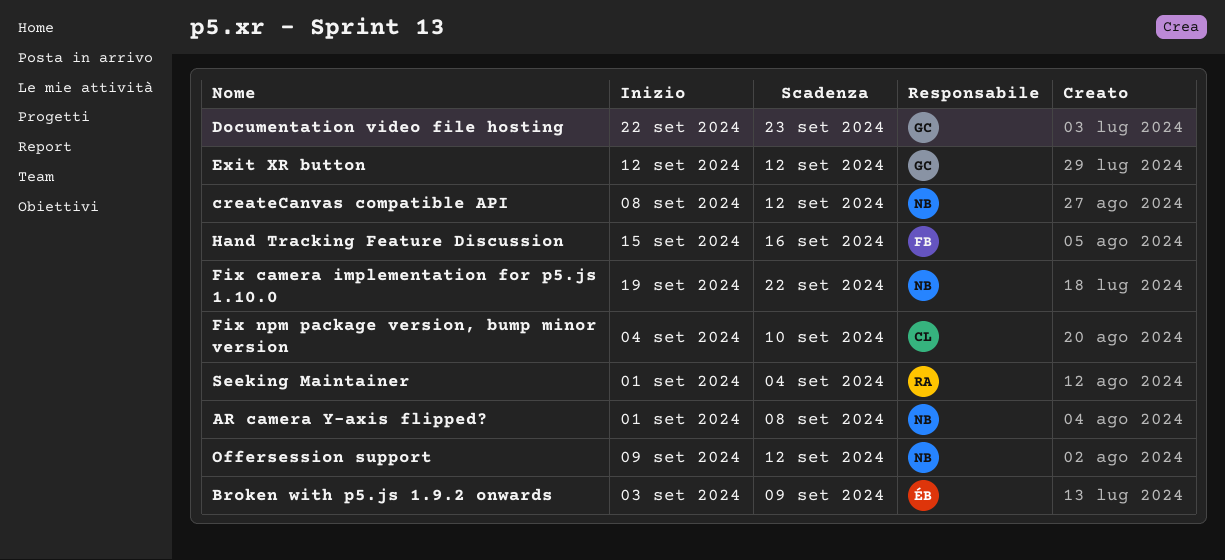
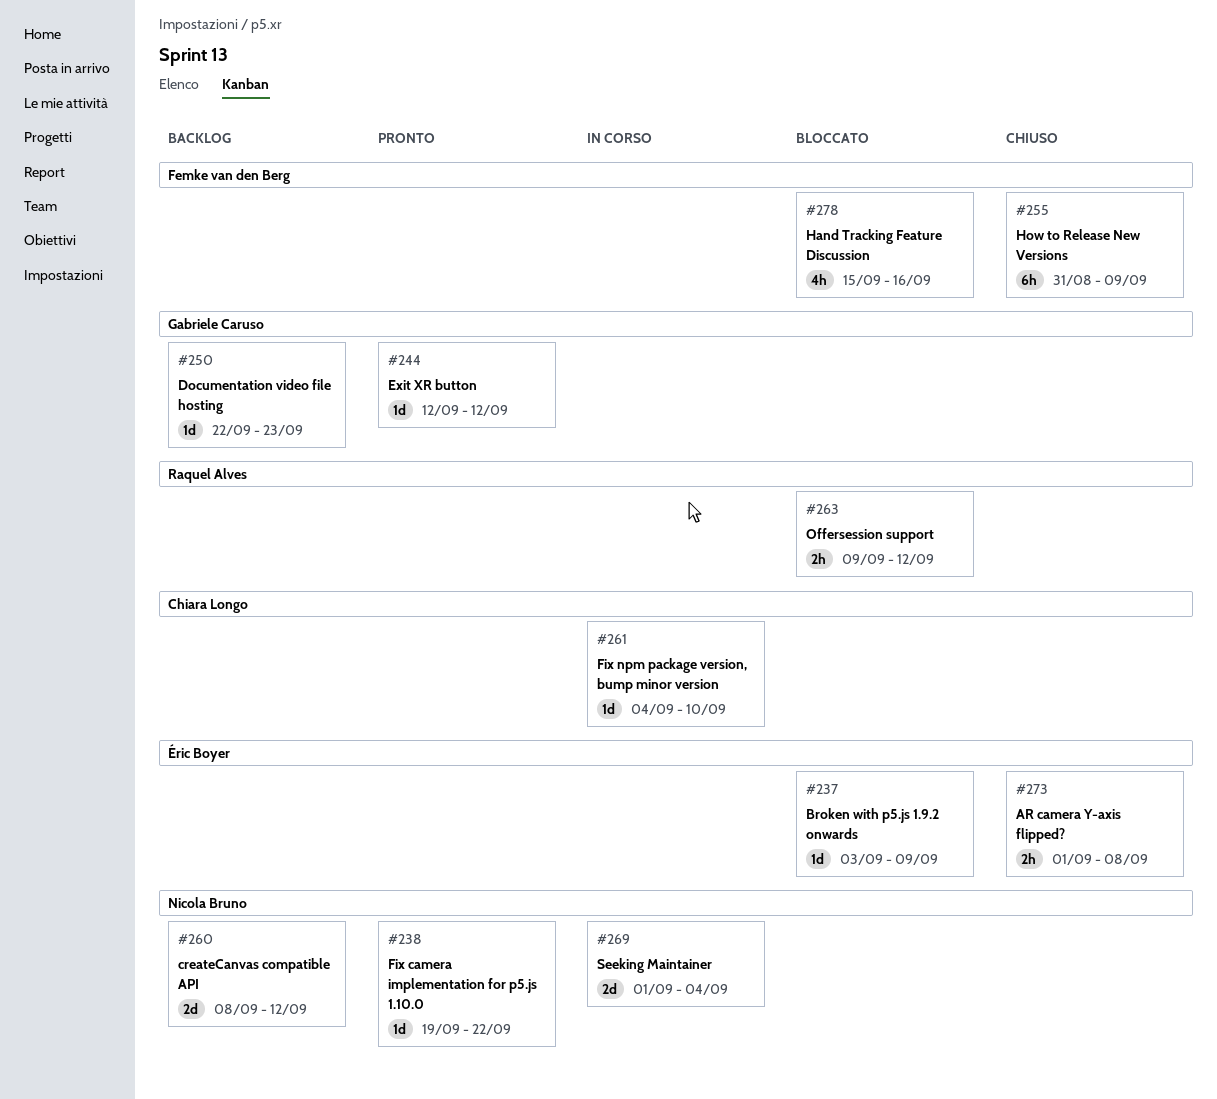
AR camera Y-axis flipped?, owner: Nicola Bruno -> Éric Boyer
How to Release New Versions: none -> present
Offersession support, owner: Nicola Bruno -> Raquel Alves
Seeking Maintainer, owner: Raquel Alves -> Nicola Bruno

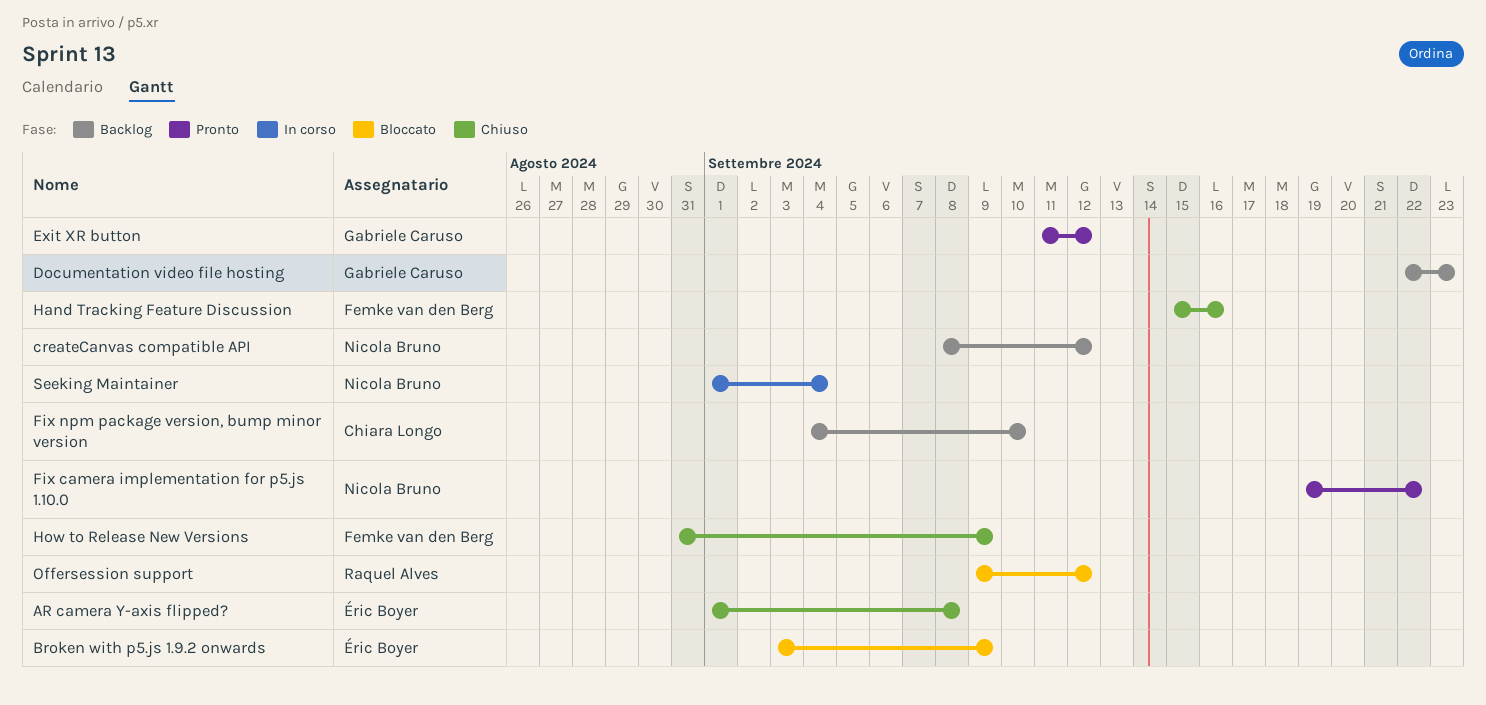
Exit XR button, start: Sep 12 -> Sep 11
Fix npm package version, bump minor version, status: In corso -> Backlog
Hand Tracking Feature Discussion, status: Bloccato -> Chiuso

